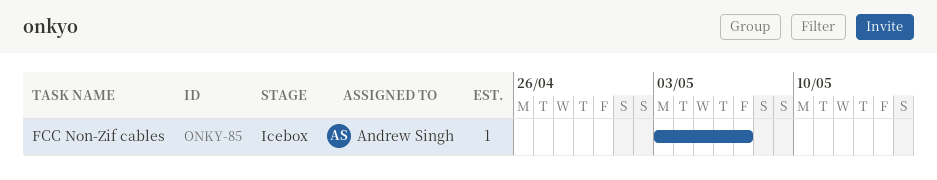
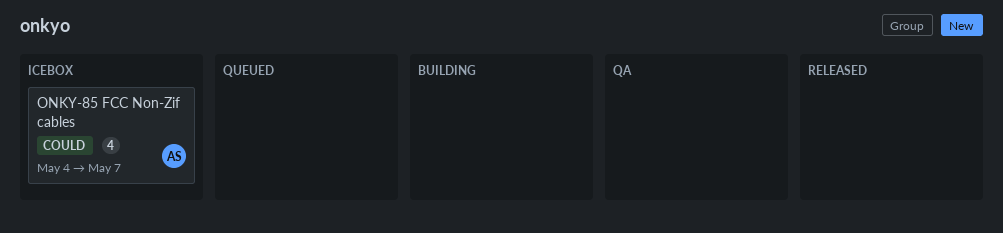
ONKY-85, estimate: 1 -> 4
ONKY-85, start: May 3 -> May 4

